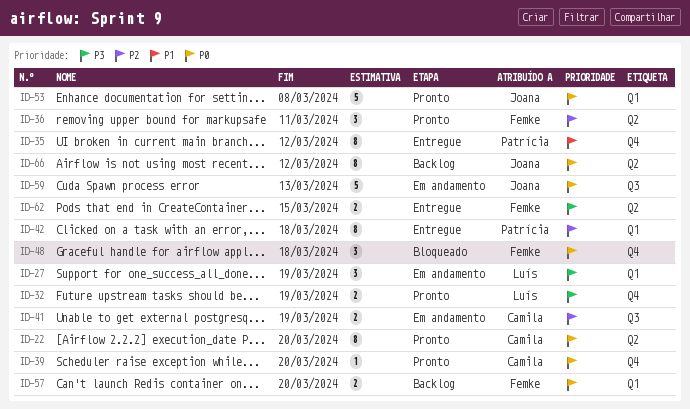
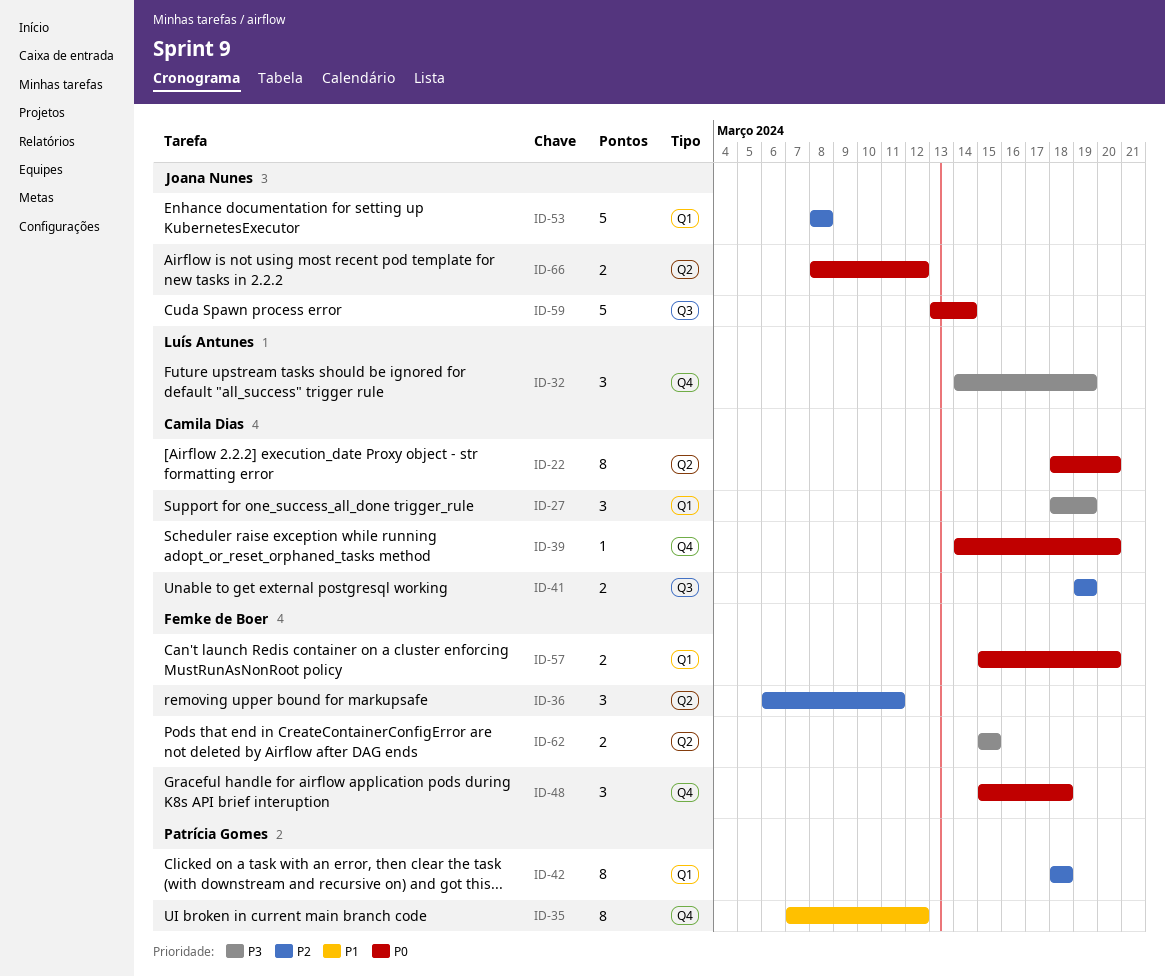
ID-27, owner: Luís Antunes -> Camila Dias
ID-32, estimate: 2 -> 3
ID-53, priority: P0 -> P2
ID-59, due: Mar 13 -> Mar 14
ID-66, estimate: 8 -> 2

